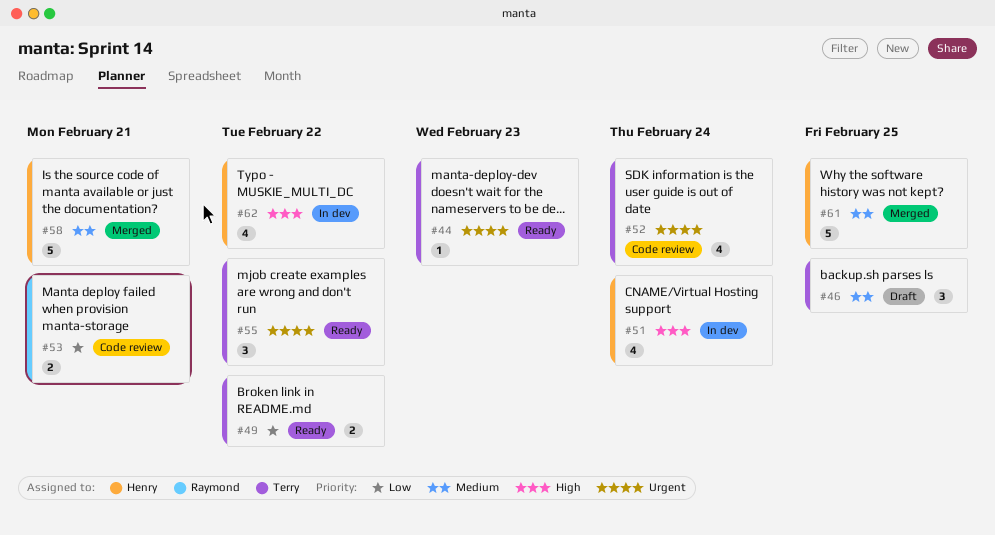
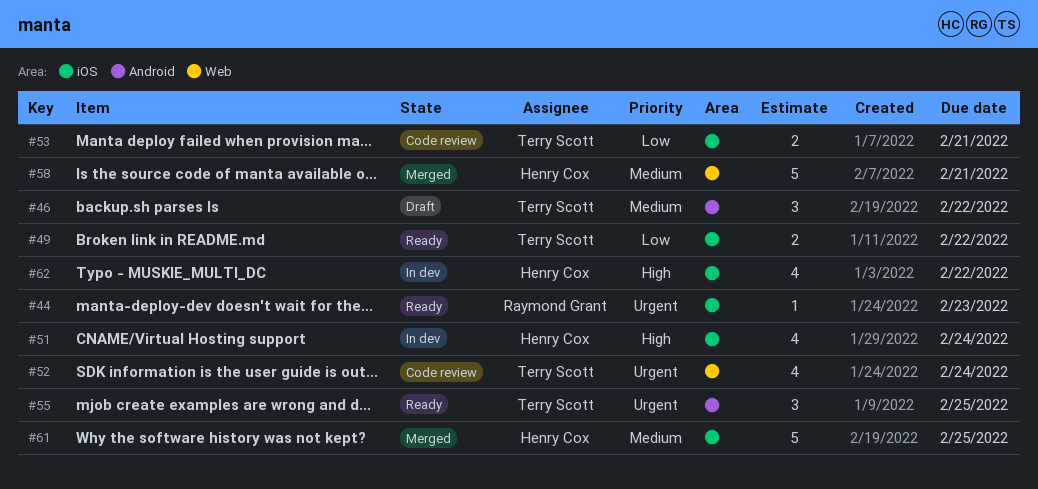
#44, owner: Terry Scott -> Raymond Grant
#46, due: Feb 25 -> Feb 22
#53, owner: Raymond Grant -> Terry Scott
#55, due: Feb 22 -> Feb 25

